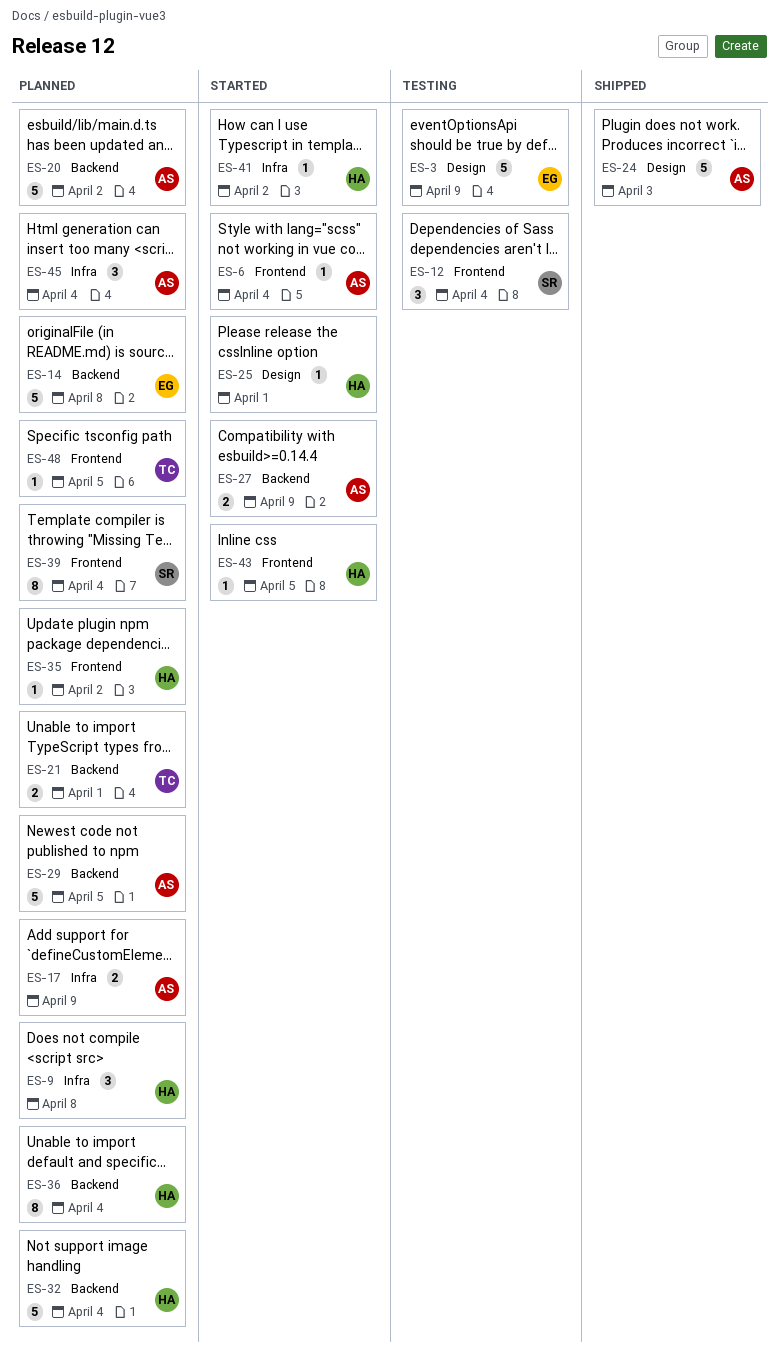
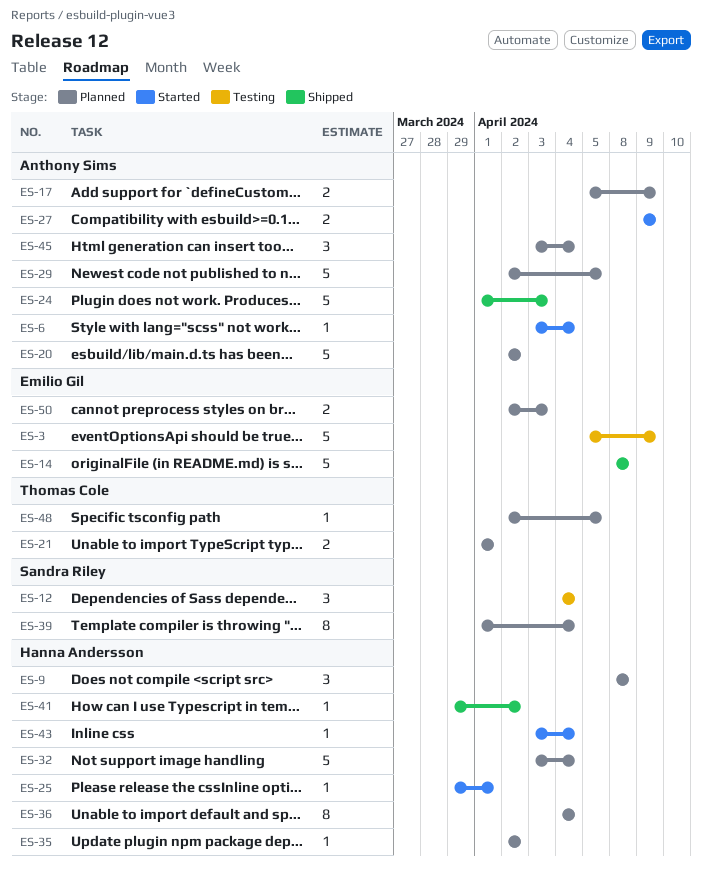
ES-14, status: Planned -> Shipped
ES-41, status: Started -> Shipped
ES-43, due: Apr 5 -> Apr 4
ES-50: none -> present

